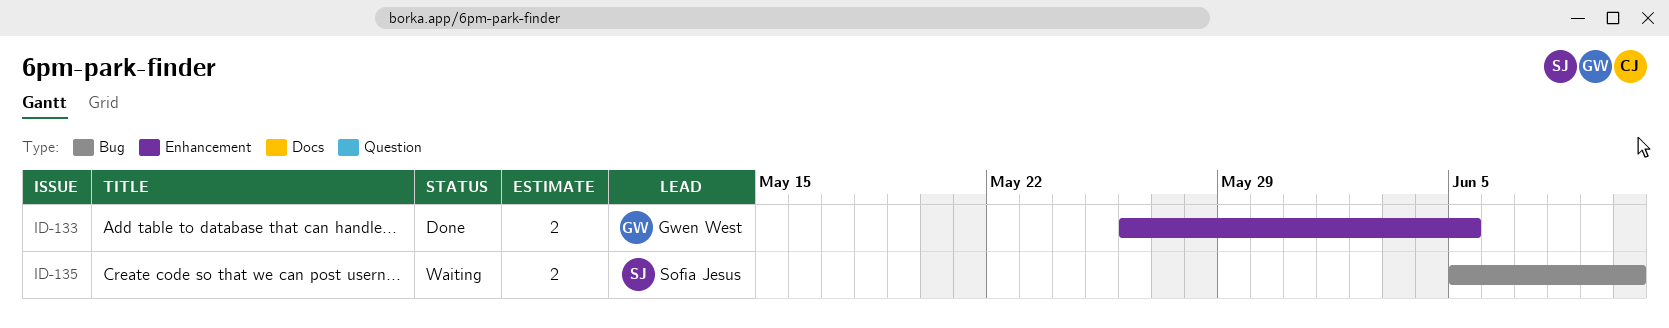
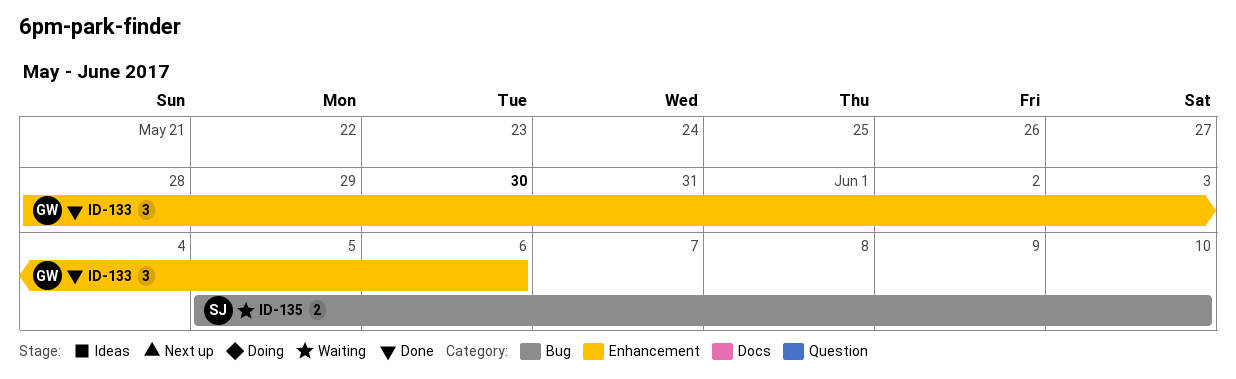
ID-133, estimate: 2 -> 3
ID-133, start: May 26 -> May 28
ID-133, due: Jun 5 -> Jun 6

